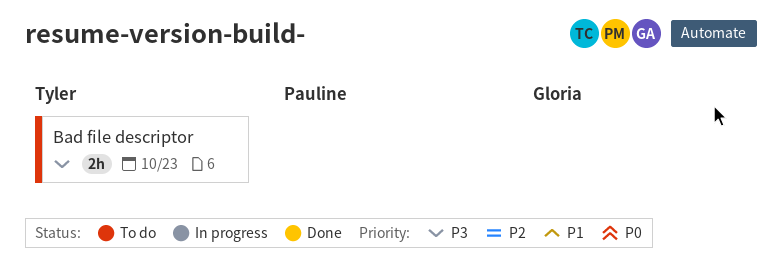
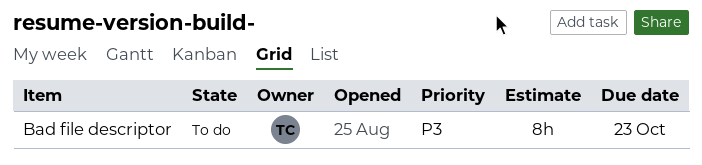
Bad file descriptor, estimate: 2h -> 8h

